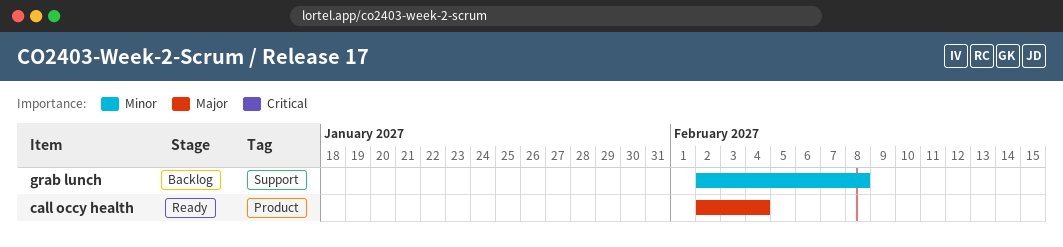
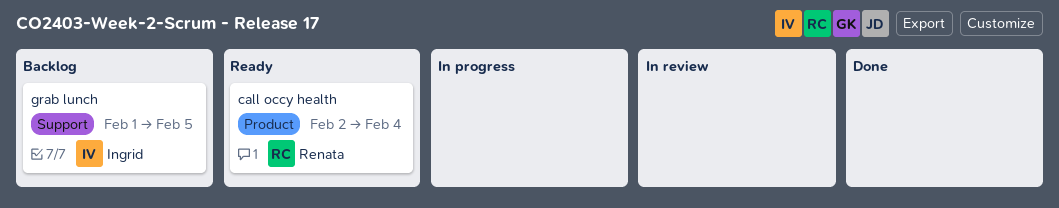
grab lunch, start: Feb 2 -> Feb 1
grab lunch, due: Feb 8 -> Feb 5

